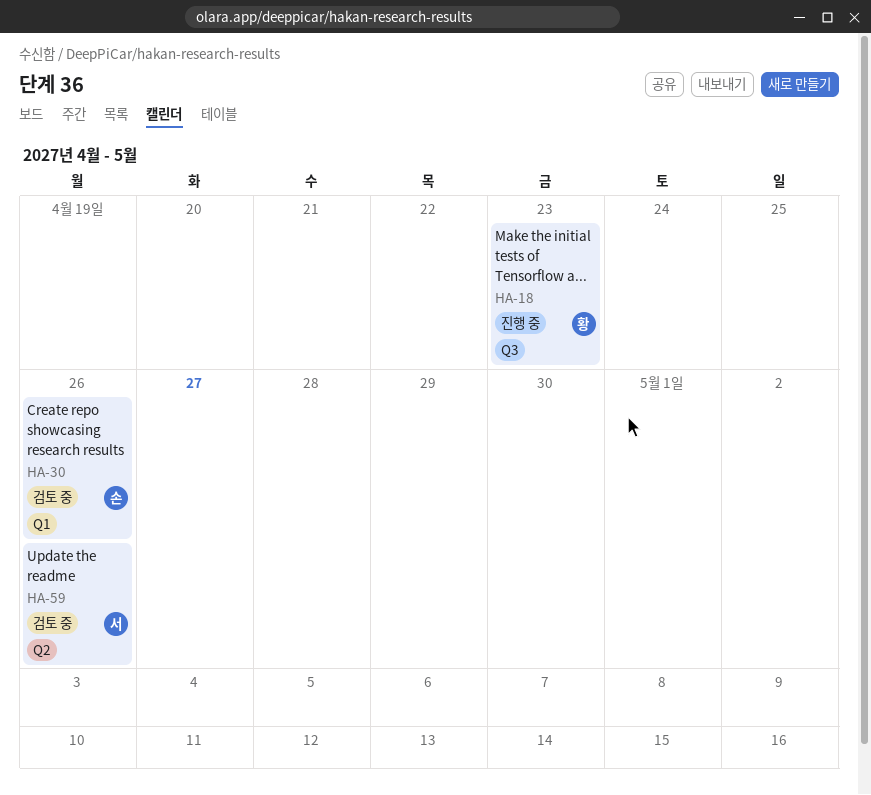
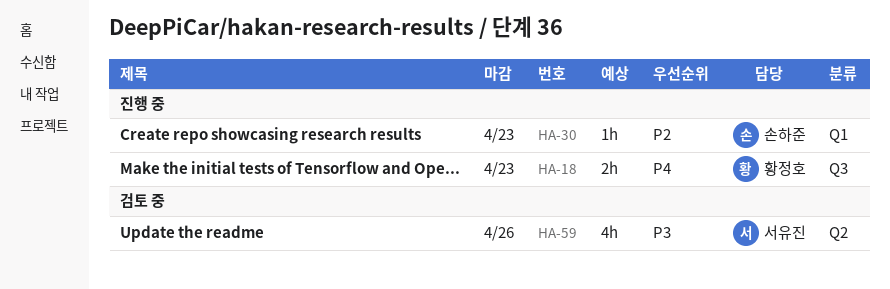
HA-30, status: 검토 중 -> 진행 중
HA-30, due: Apr 26 -> Apr 23

